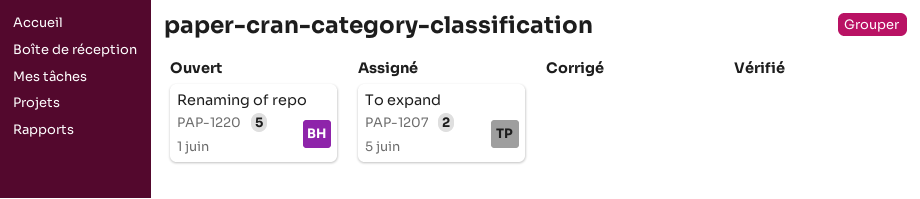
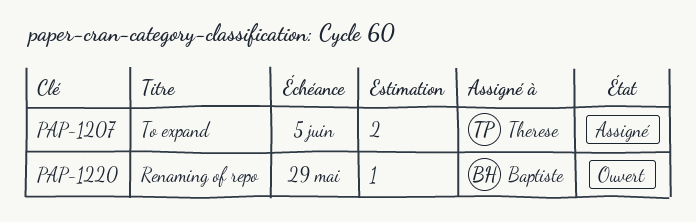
PAP-1220, estimate: 5 -> 1
PAP-1220, due: Jun 1 -> May 29

